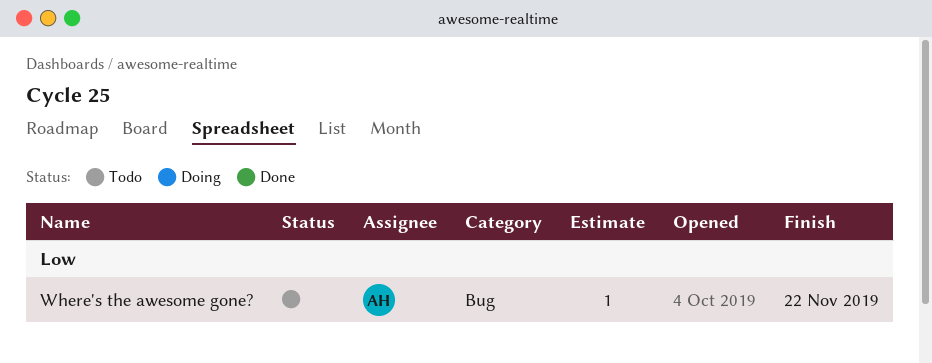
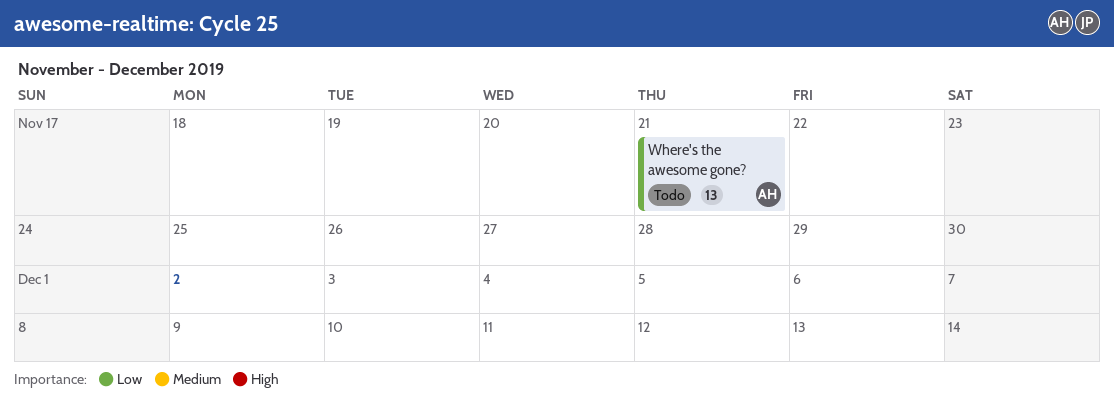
Where's the awesome gone?, estimate: 1 -> 13
Where's the awesome gone?, due: Nov 22 -> Nov 21

